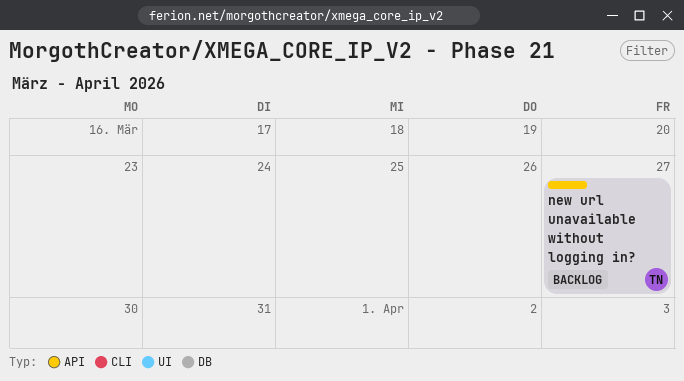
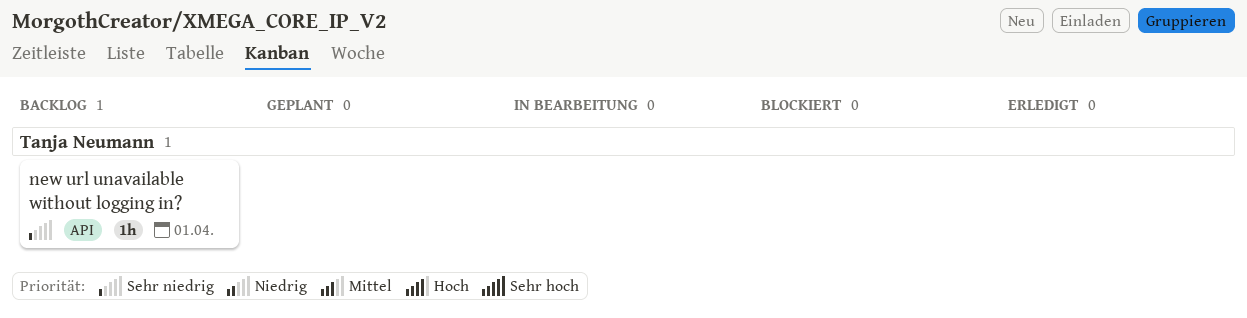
new url unavailable without logging in?, due: Mar 27 -> Apr 1

